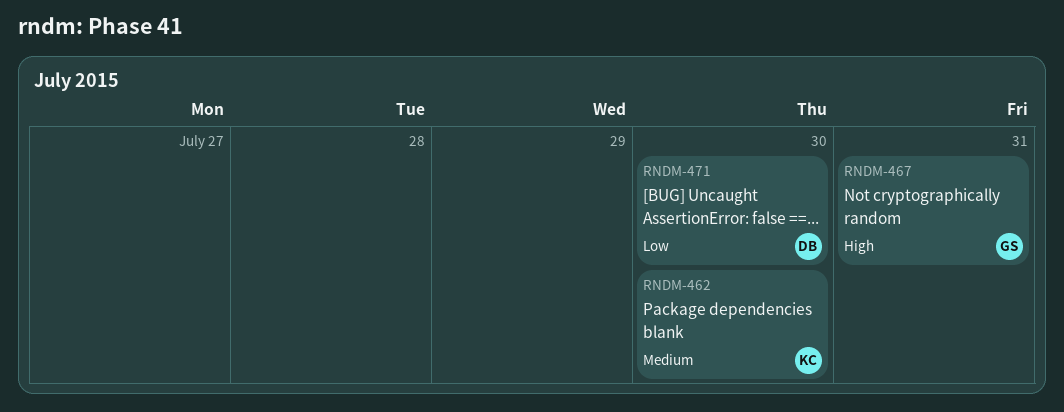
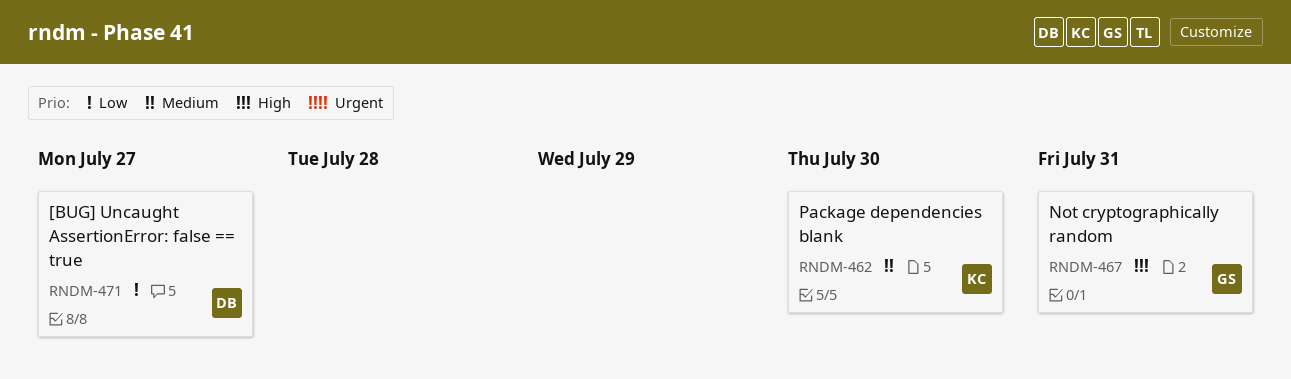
RNDM-471, due: Jul 30 -> Jul 27

